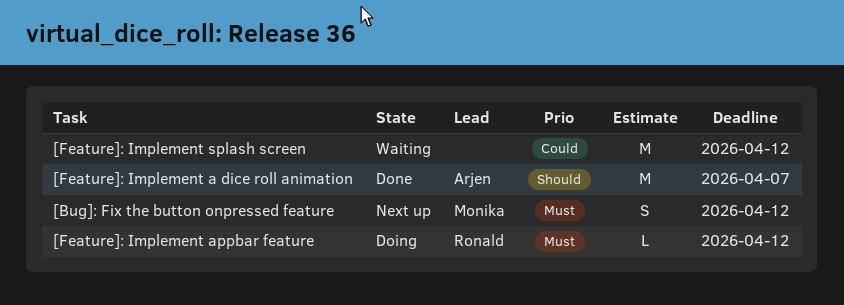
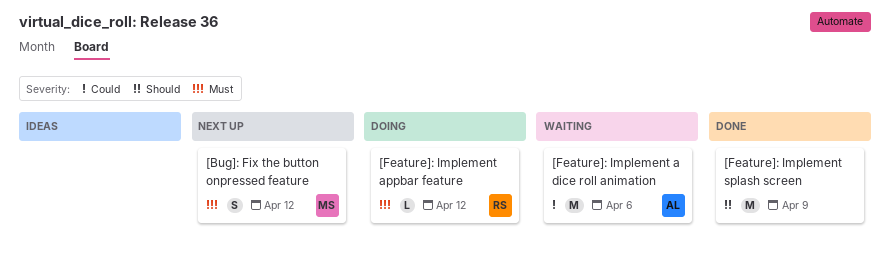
[Feature]: Implement a dice roll animation, status: Done -> Waiting
[Feature]: Implement a dice roll animation, priority: Should -> Could
[Feature]: Implement a dice roll animation, due: Apr 7 -> Apr 6
[Feature]: Implement splash screen, status: Waiting -> Done
[Feature]: Implement splash screen, priority: Could -> Should
[Feature]: Implement splash screen, due: Apr 12 -> Apr 9

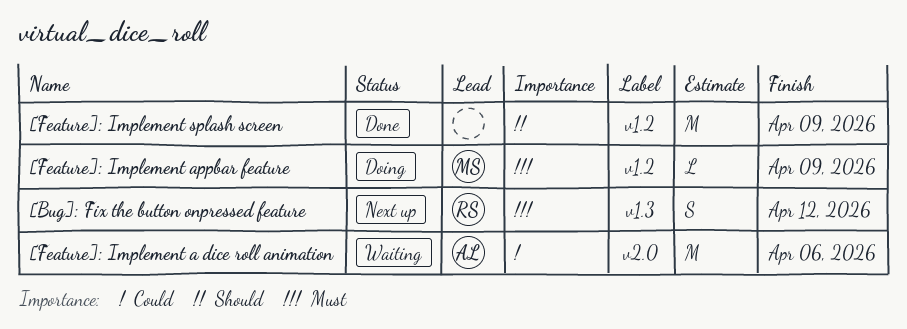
[Bug]: Fix the button onpressed feature, owner: MS -> RS
[Feature]: Implement appbar feature, owner: RS -> MS
[Feature]: Implement appbar feature, due: Apr 12 -> Apr 9

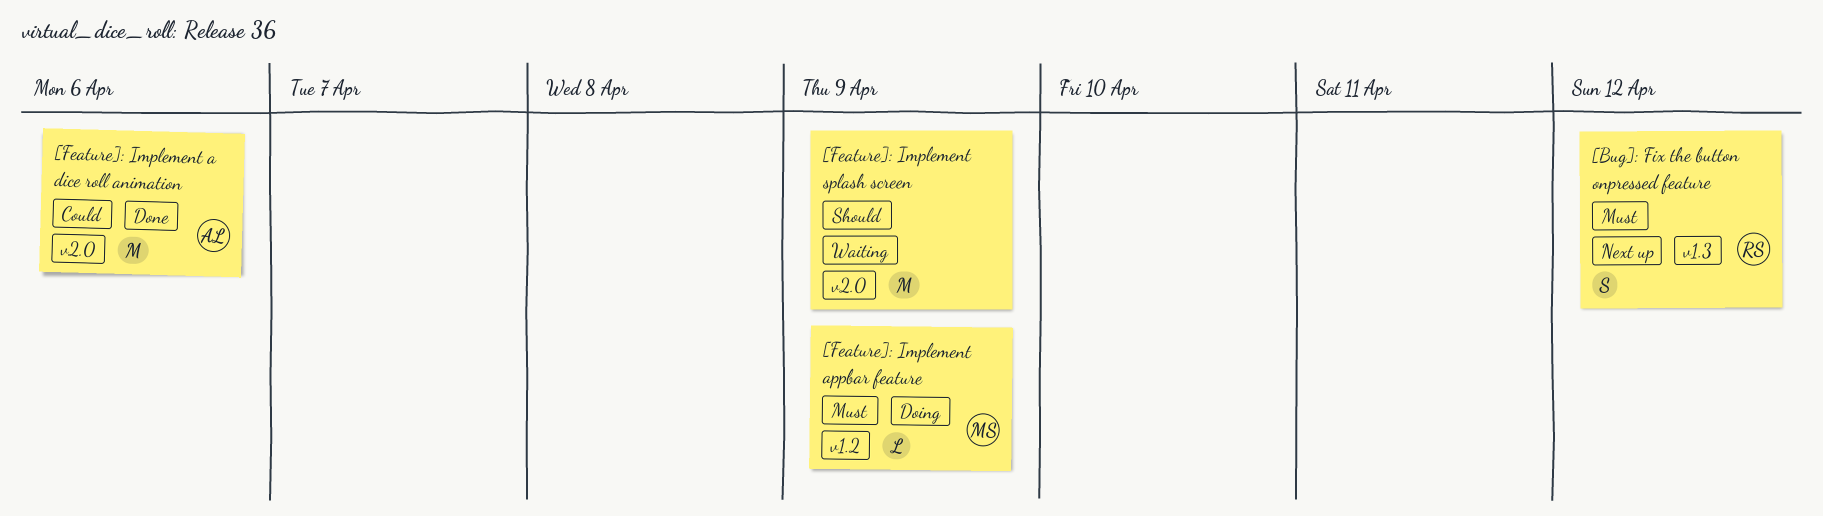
[Feature]: Implement a dice roll animation, status: Waiting -> Done
[Feature]: Implement splash screen, status: Done -> Waiting
[Feature]: Implement splash screen, label: v1.2 -> v2.0

